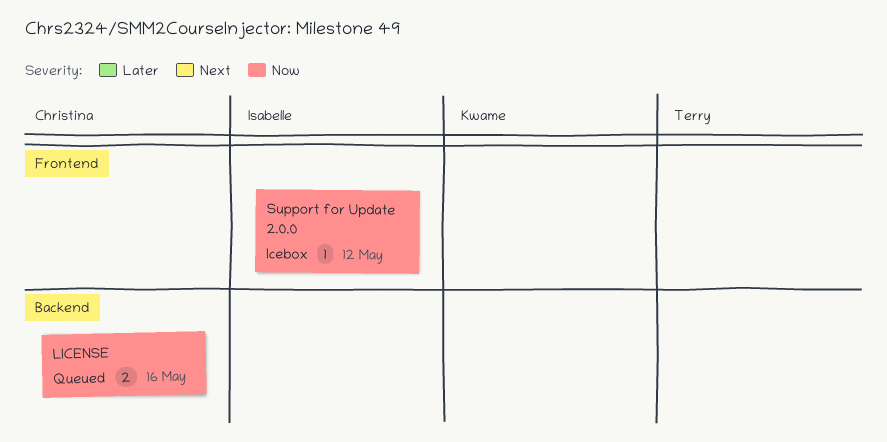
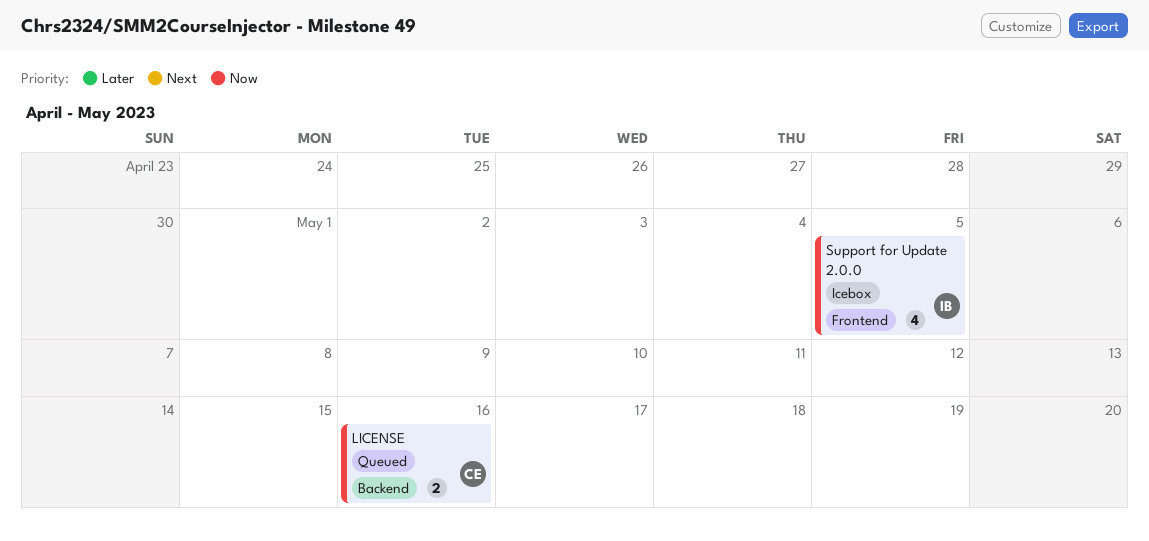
Support for Update 2.0.0, estimate: 1 -> 4
Support for Update 2.0.0, due: May 12 -> May 5

